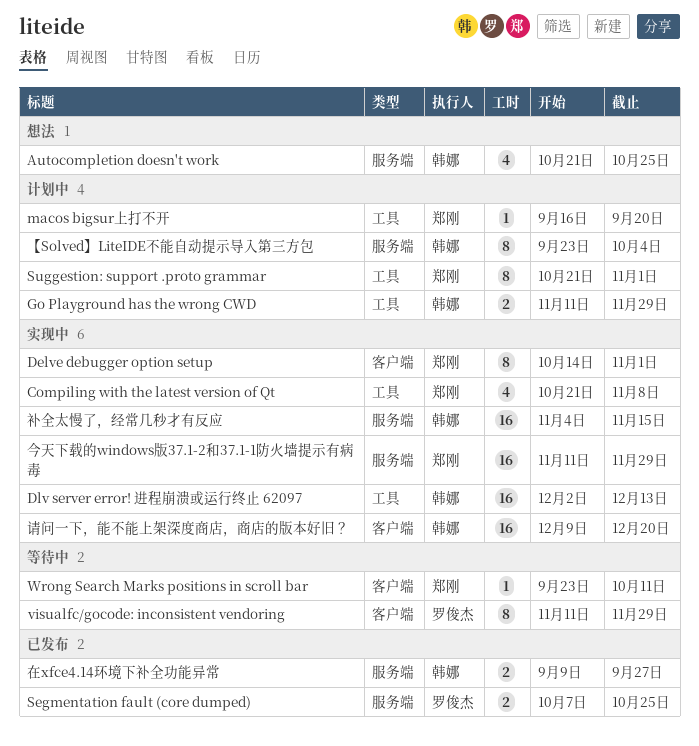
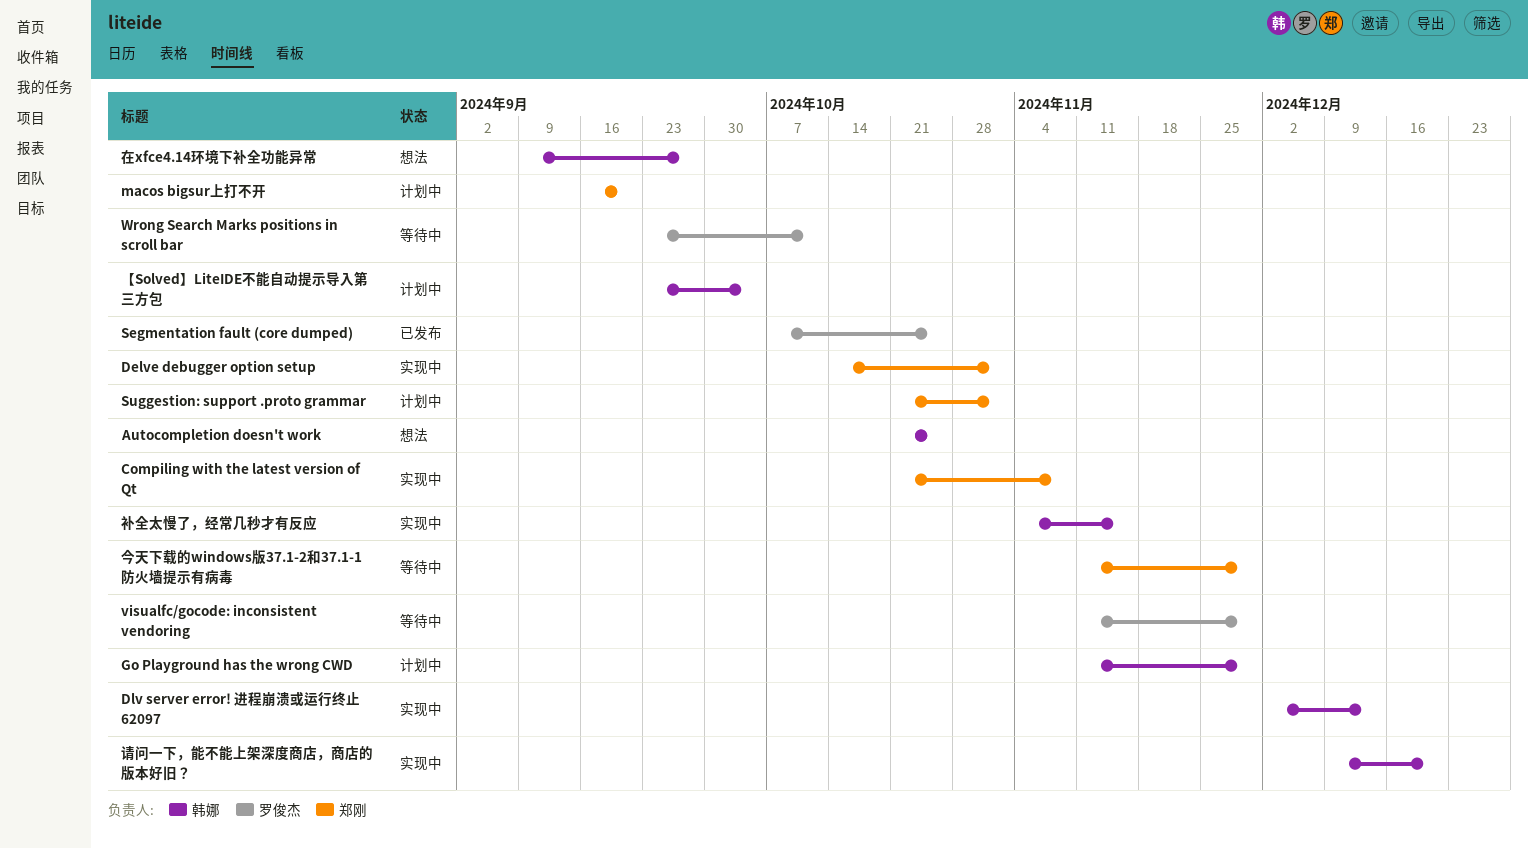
Wrong Search Marks positions in scroll bar, owner: 郑刚 -> 罗俊杰
今天下载的windows版37.1-2和37.1-1防火墙提示有病毒, status: 实现中 -> 等待中
在xfce4.14环境下补全功能异常, status: 已发布 -> 想法

